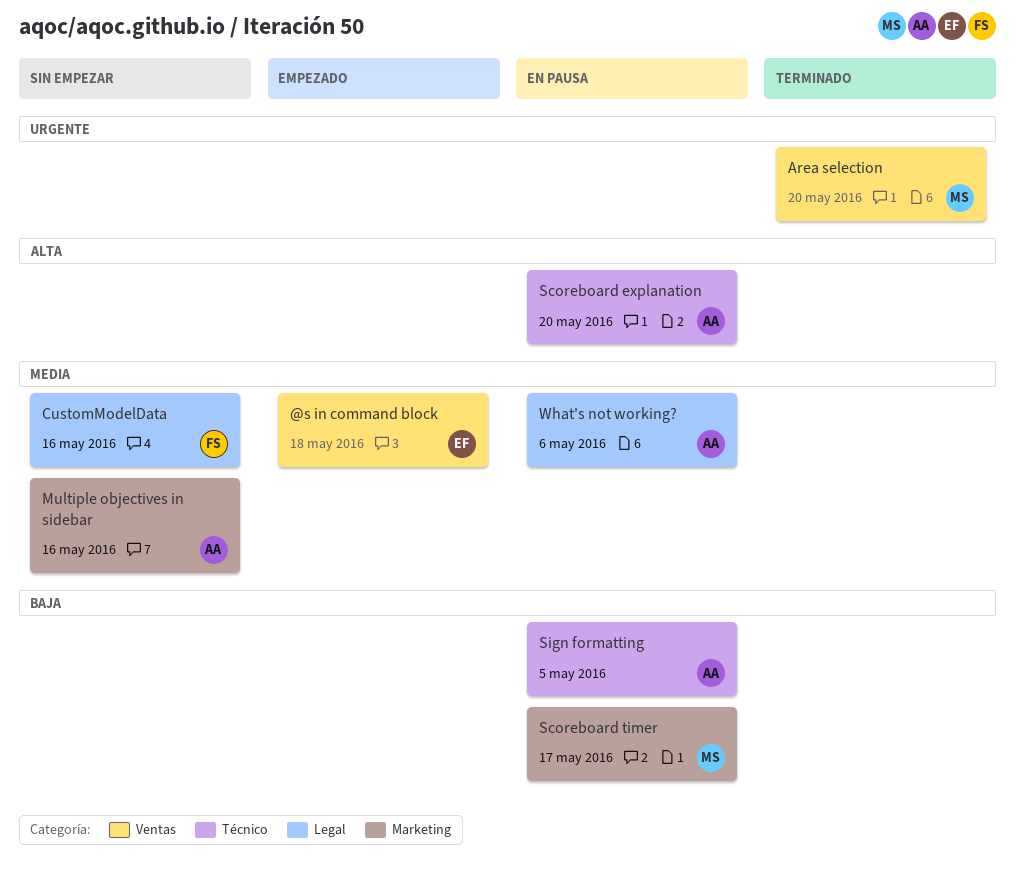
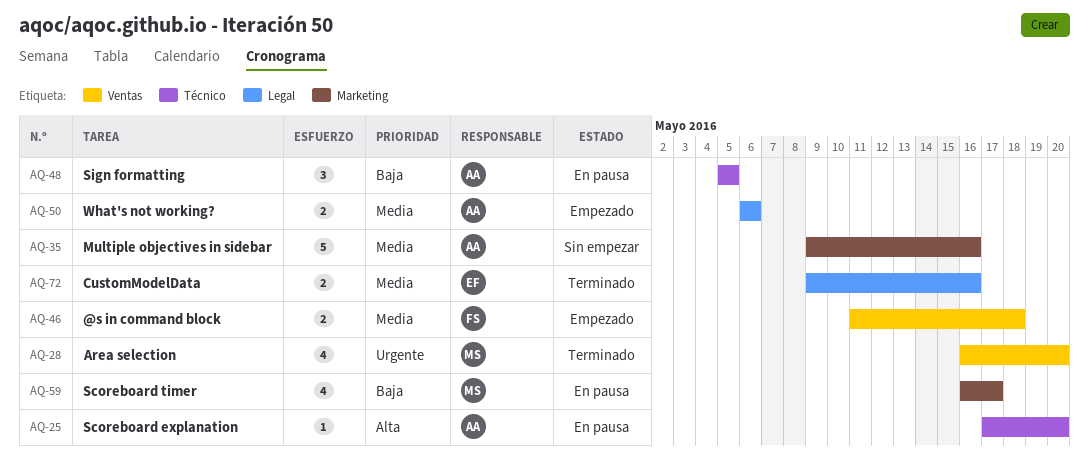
@s in command block, owner: EF -> FS
CustomModelData, status: Sin empezar -> Terminado
CustomModelData, owner: FS -> EF
What's not working?, status: En pausa -> Empezado

